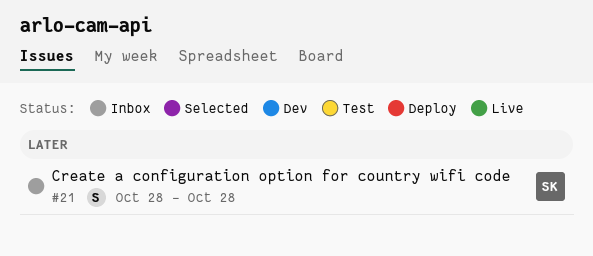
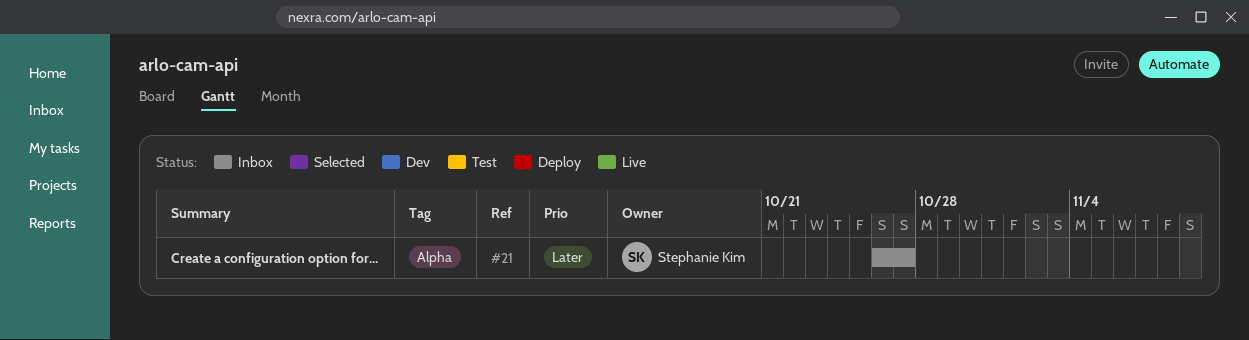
#21, start: Oct 28 -> Oct 26
#21, due: Oct 28 -> Oct 27

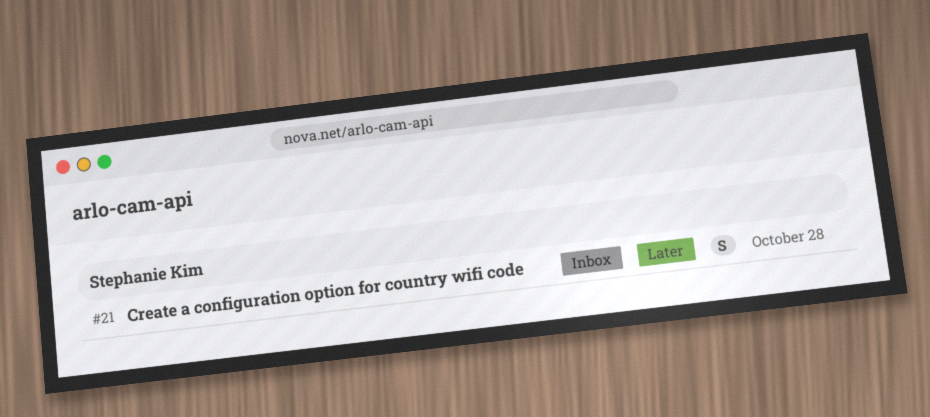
#21, due: Oct 27 -> Oct 28

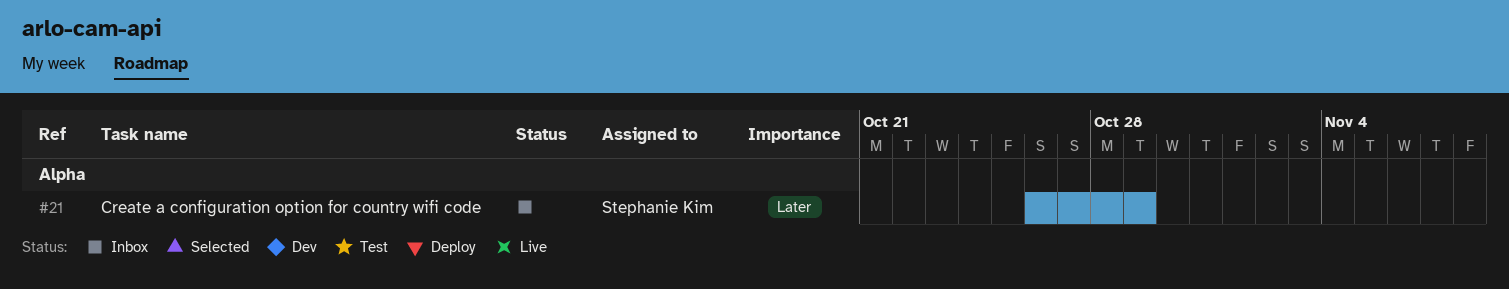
#21, due: Oct 28 -> Oct 29

